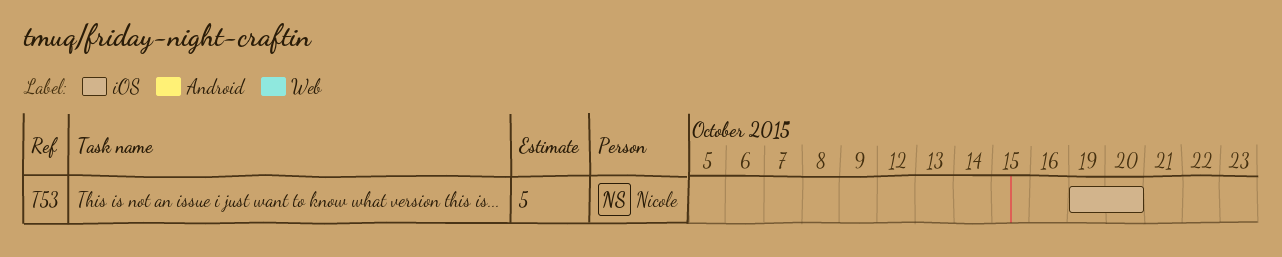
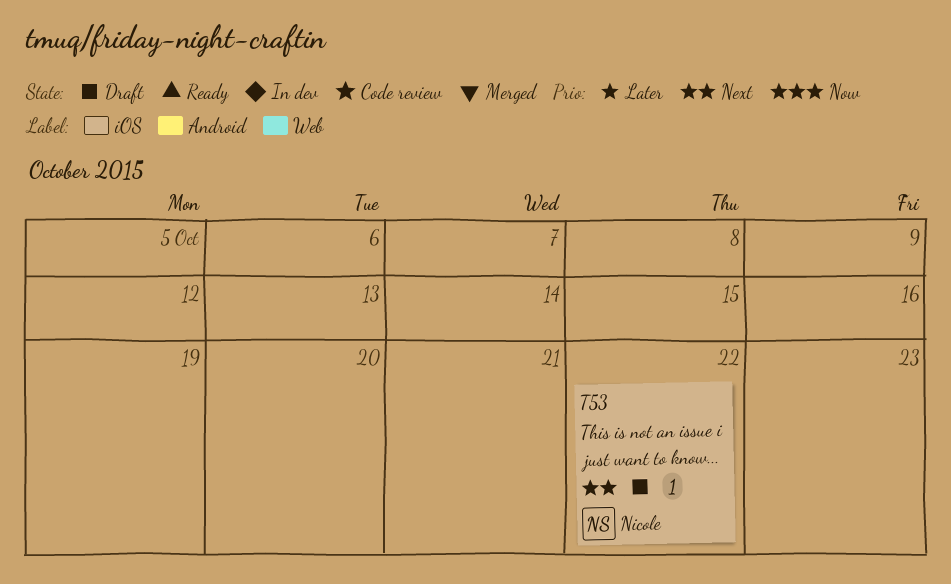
T53, estimate: 5 -> 1
T53, due: Oct 20 -> Oct 22

